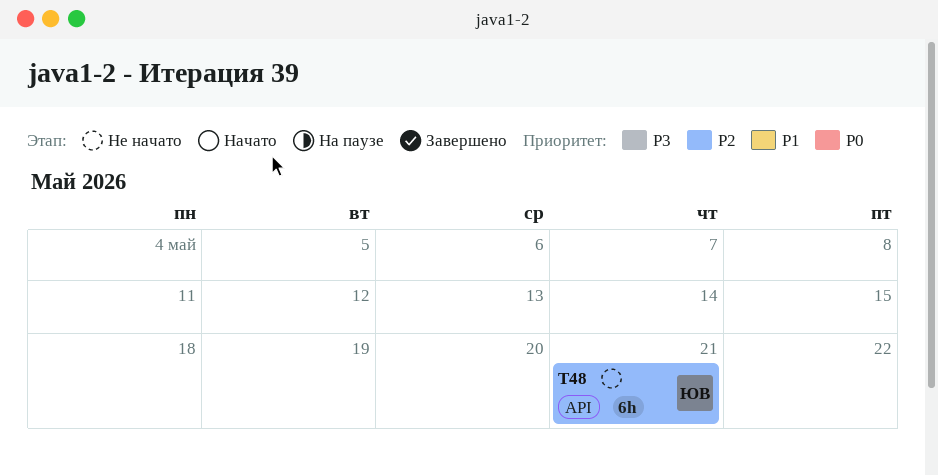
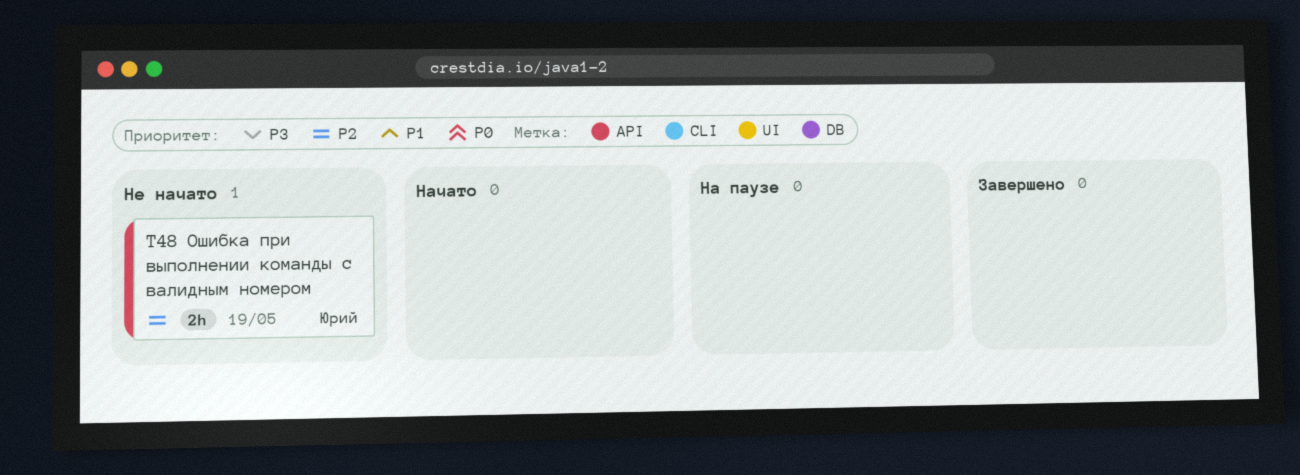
T48, estimate: 6h -> 2h
T48, due: May 21 -> May 19

